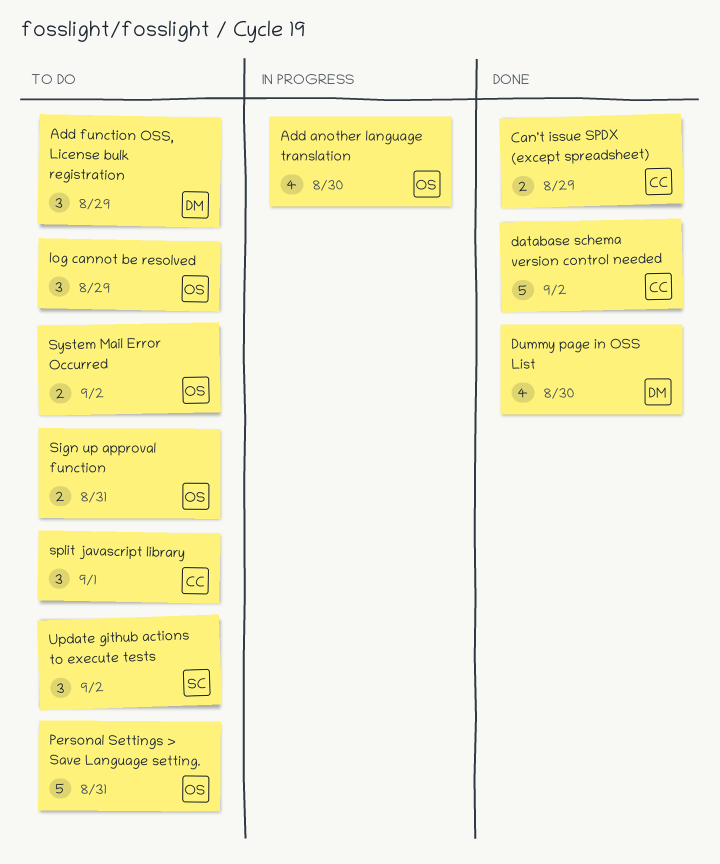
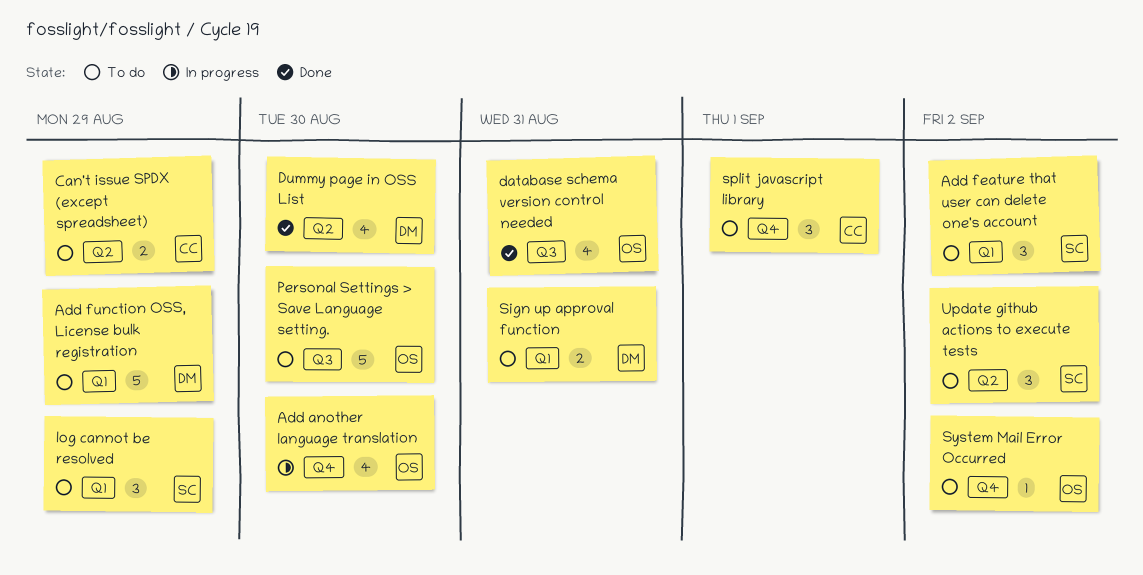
Add feature that user can delete one's account: none -> present
Add function OSS, License bulk registration, estimate: 3 -> 5
Can't issue SPDX (except spreadsheet), status: Done -> To do
database schema version control needed, owner: CC -> OS
database schema version control needed, estimate: 5 -> 4
database schema version control needed, due: Sep 2 -> Aug 31
log cannot be resolved, owner: OS -> SC
Personal Settings > Save Language setting., due: Aug 31 -> Aug 30
Sign up approval function, owner: OS -> DM
System Mail Error Occurred, estimate: 2 -> 1

